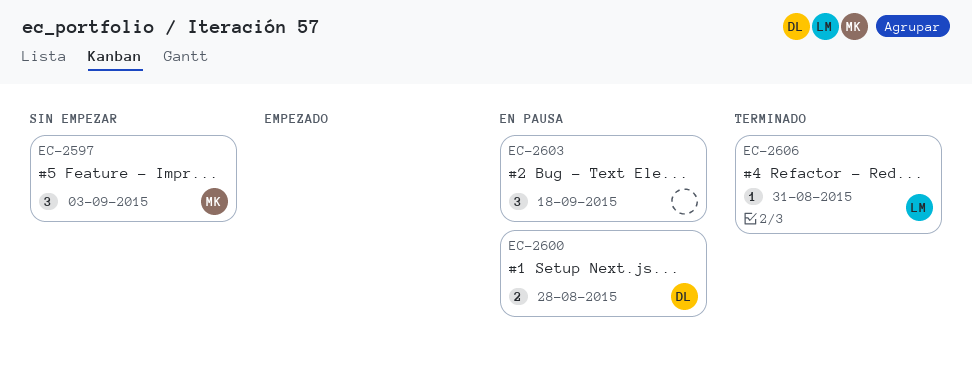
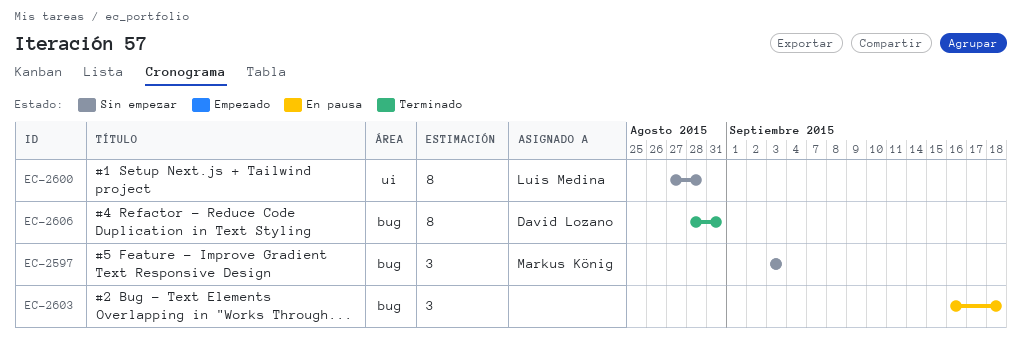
EC-2600, status: En pausa -> Sin empezar
EC-2600, owner: David Lozano -> Luis Medina
EC-2600, estimate: 2 -> 8
EC-2606, owner: Luis Medina -> David Lozano
EC-2606, estimate: 1 -> 8

